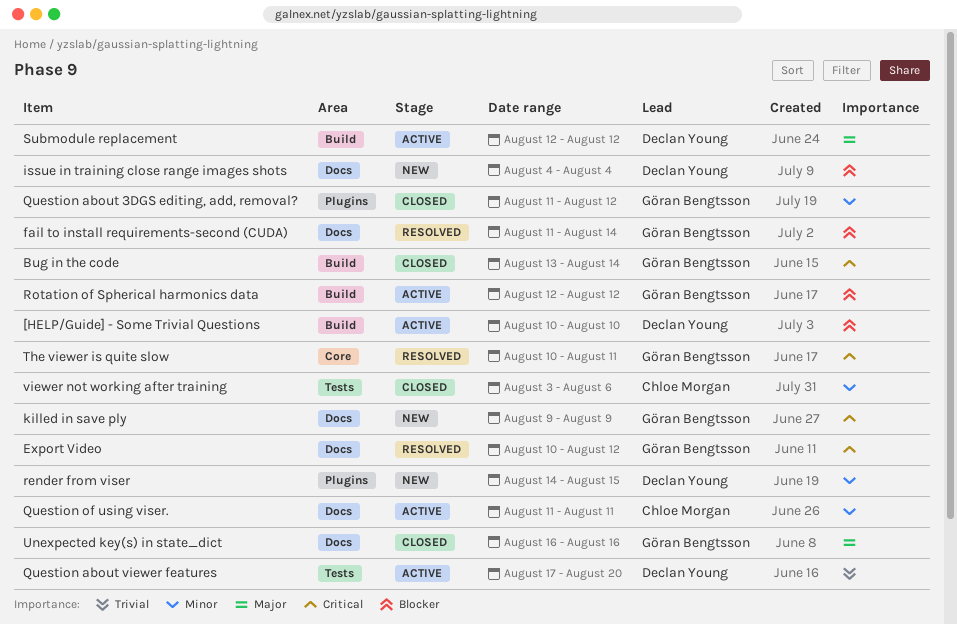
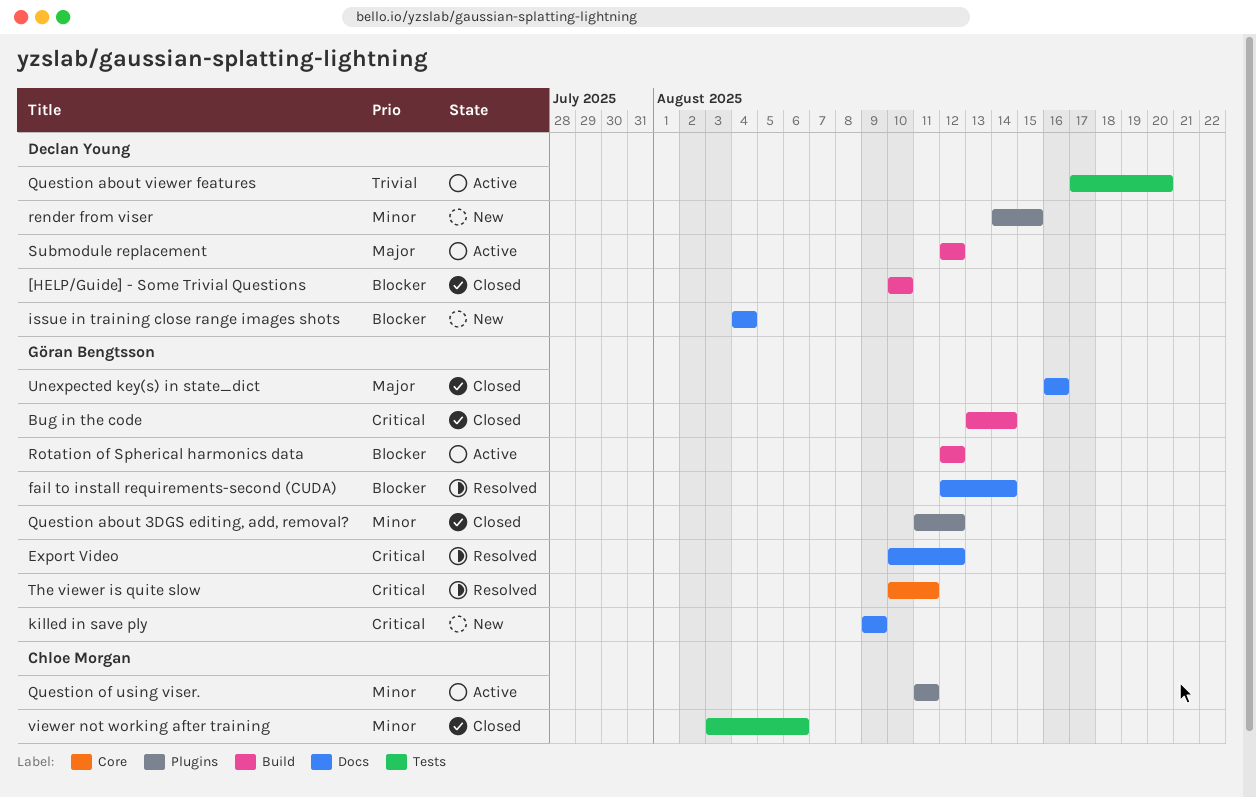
[HELP/Guide] - Some Trivial Questions, status: Active -> Closed
fail to install requirements-second (CUDA), start: Aug 11 -> Aug 12
Question of using viser., label: Docs -> Plugins

